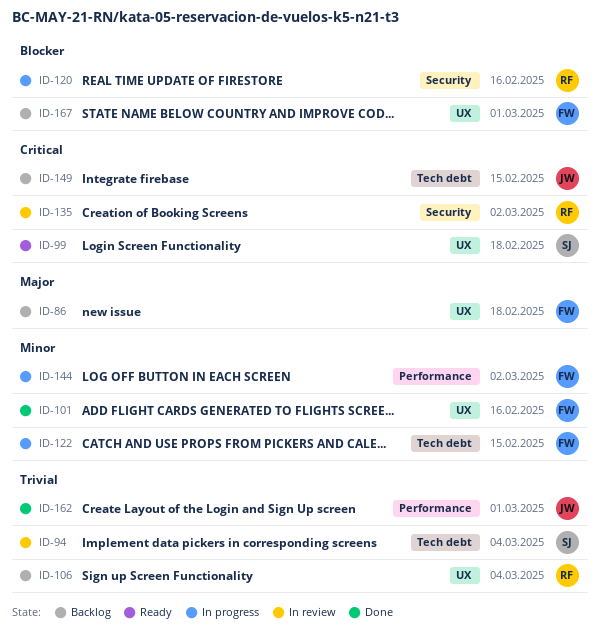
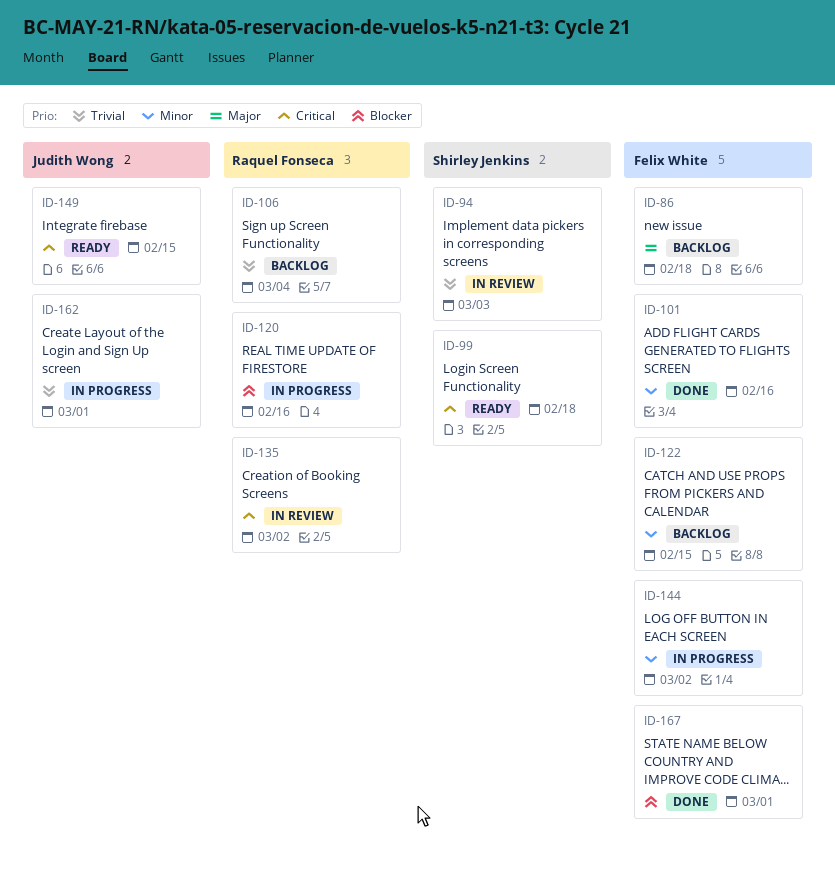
ID-94, due: Mar 4 -> Mar 3
ID-122, status: In progress -> Backlog
ID-149, status: Backlog -> Ready
ID-162, status: Done -> In progress
ID-167, status: Backlog -> Done

